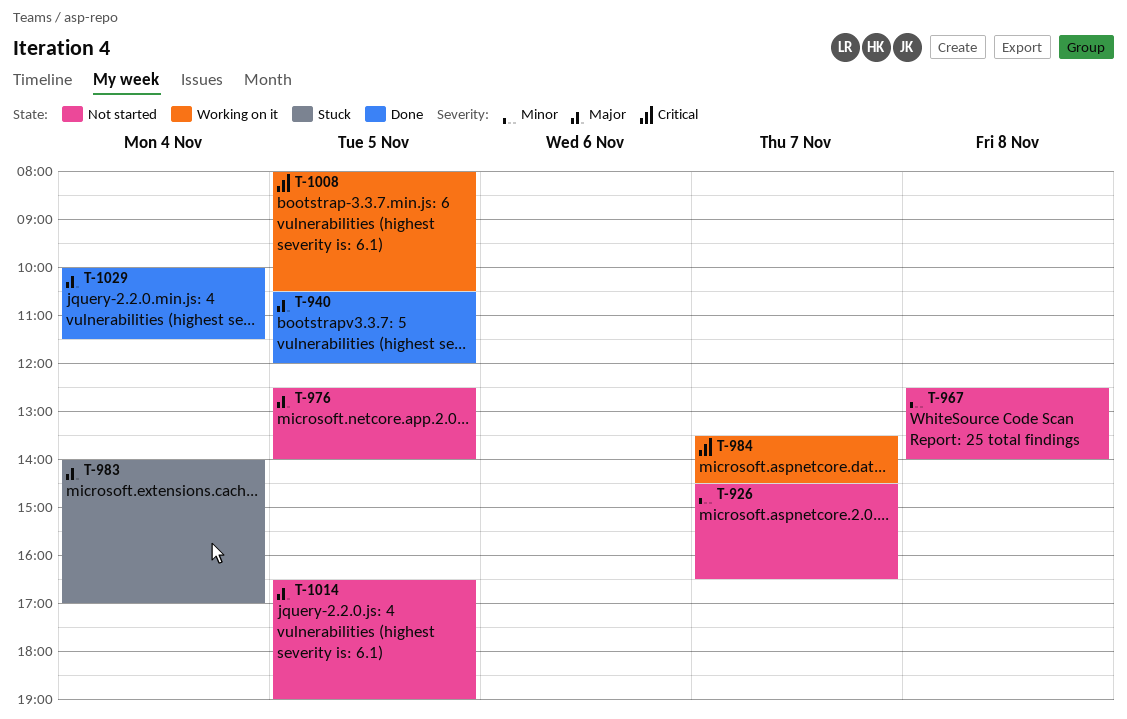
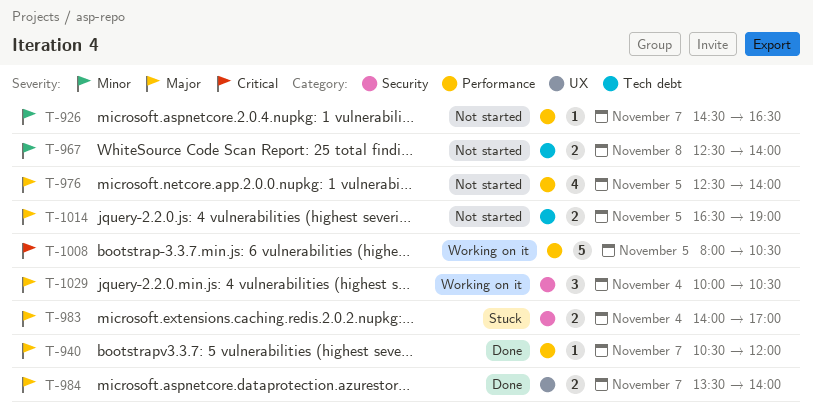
T-940, day: Nov 5 -> Nov 7
T-984, status: Working on it -> Done
T-984, priority: Critical -> Major
T-984, ends: 14:30 -> 14:00
T-1029, status: Done -> Working on it
T-1029, ends: 11:30 -> 10:30

